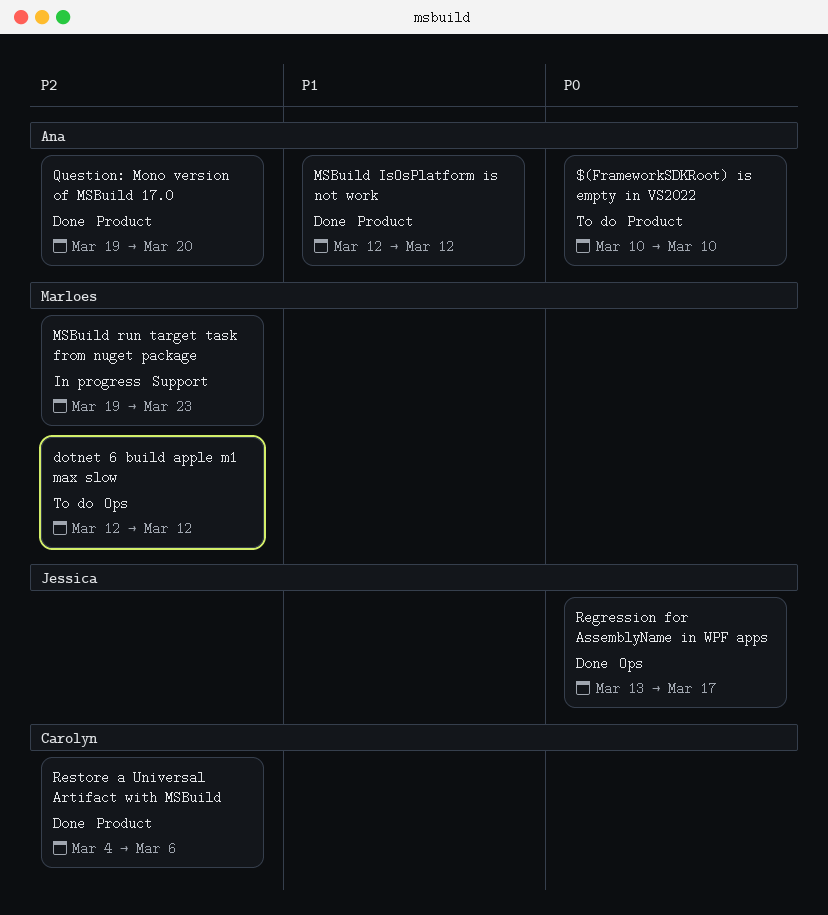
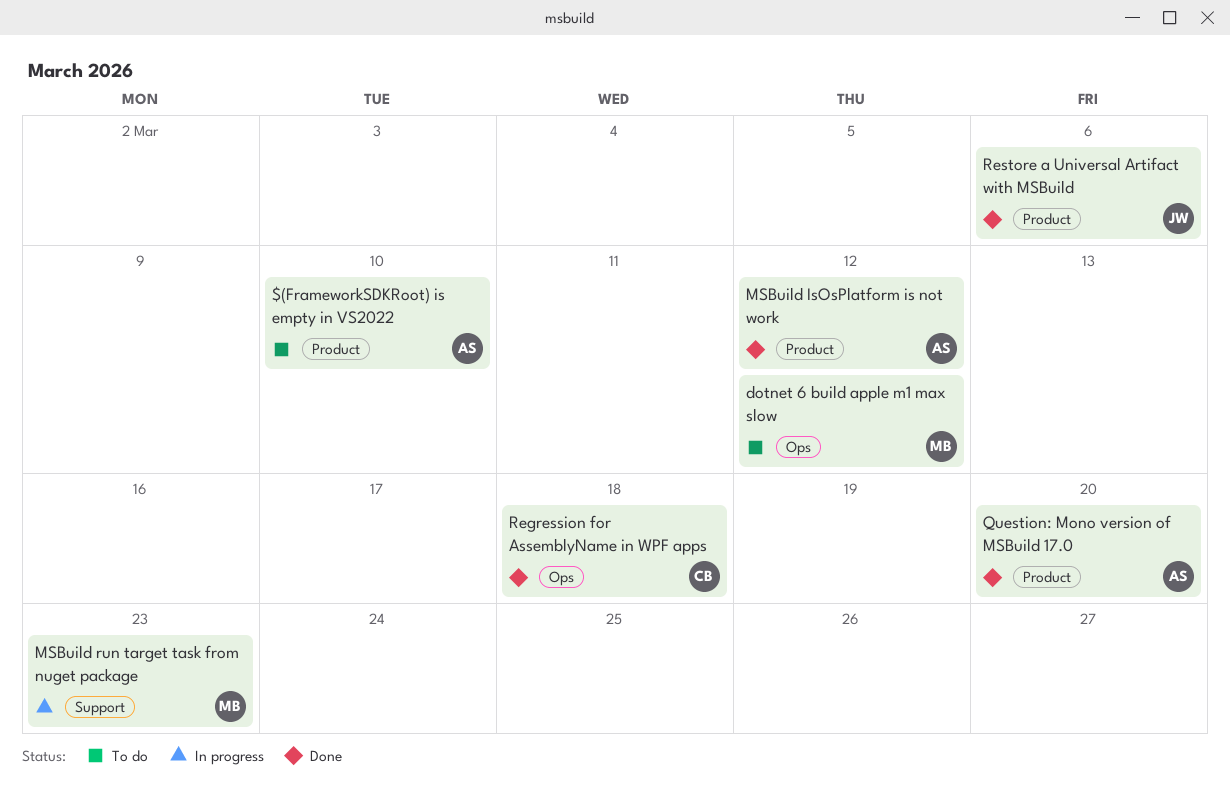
Regression for AssemblyName in WPF apps, owner: Jessica -> Carolyn
Regression for AssemblyName in WPF apps, due: Mar 17 -> Mar 18
Restore a Universal Artifact with MSBuild, owner: Carolyn -> Jessica

